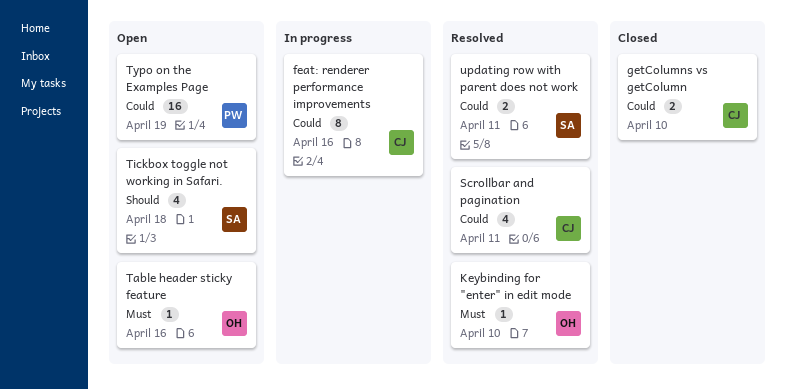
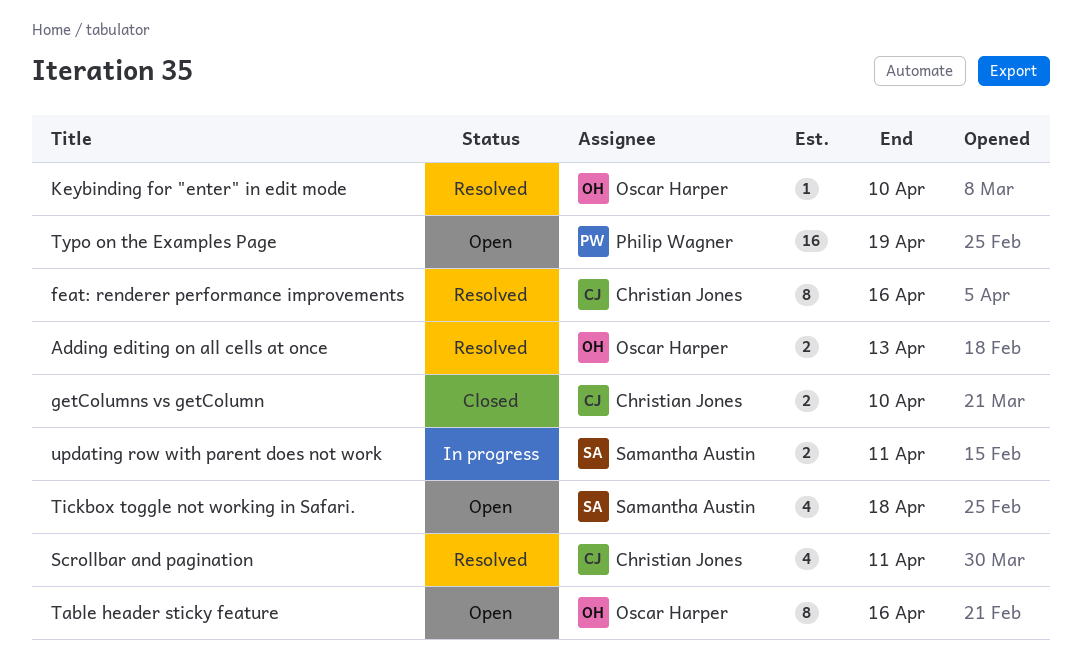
Adding editing on all cells at once: none -> present
feat: renderer performance improvements, status: In progress -> Resolved
Table header sticky feature, estimate: 1 -> 8
updating row with parent does not work, status: Resolved -> In progress

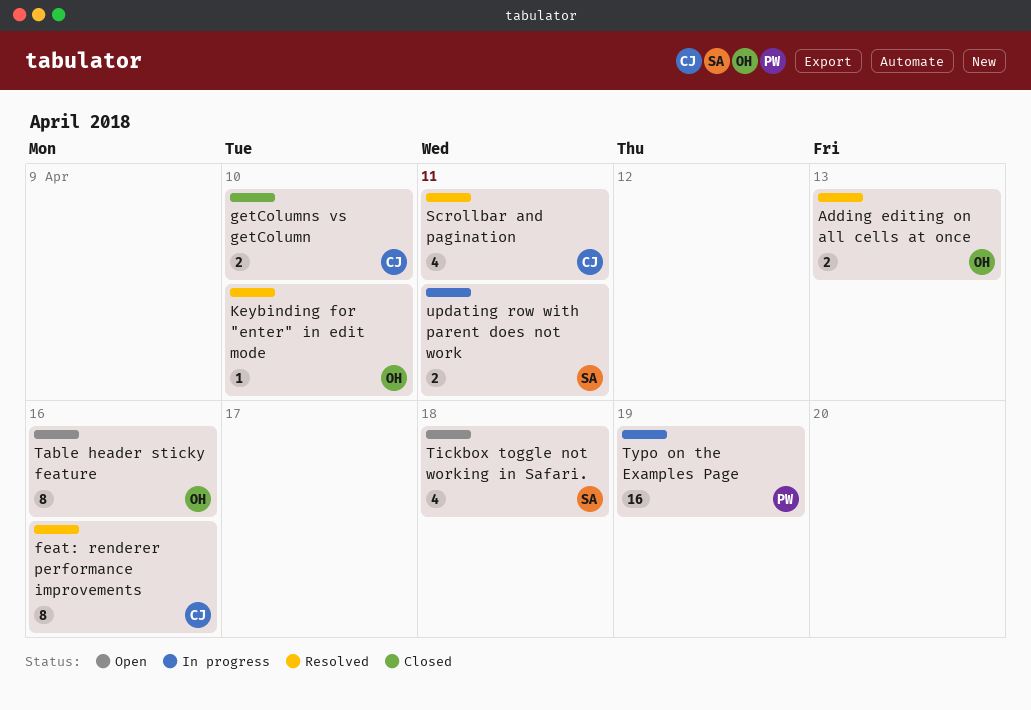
Typo on the Examples Page, status: Open -> In progress

